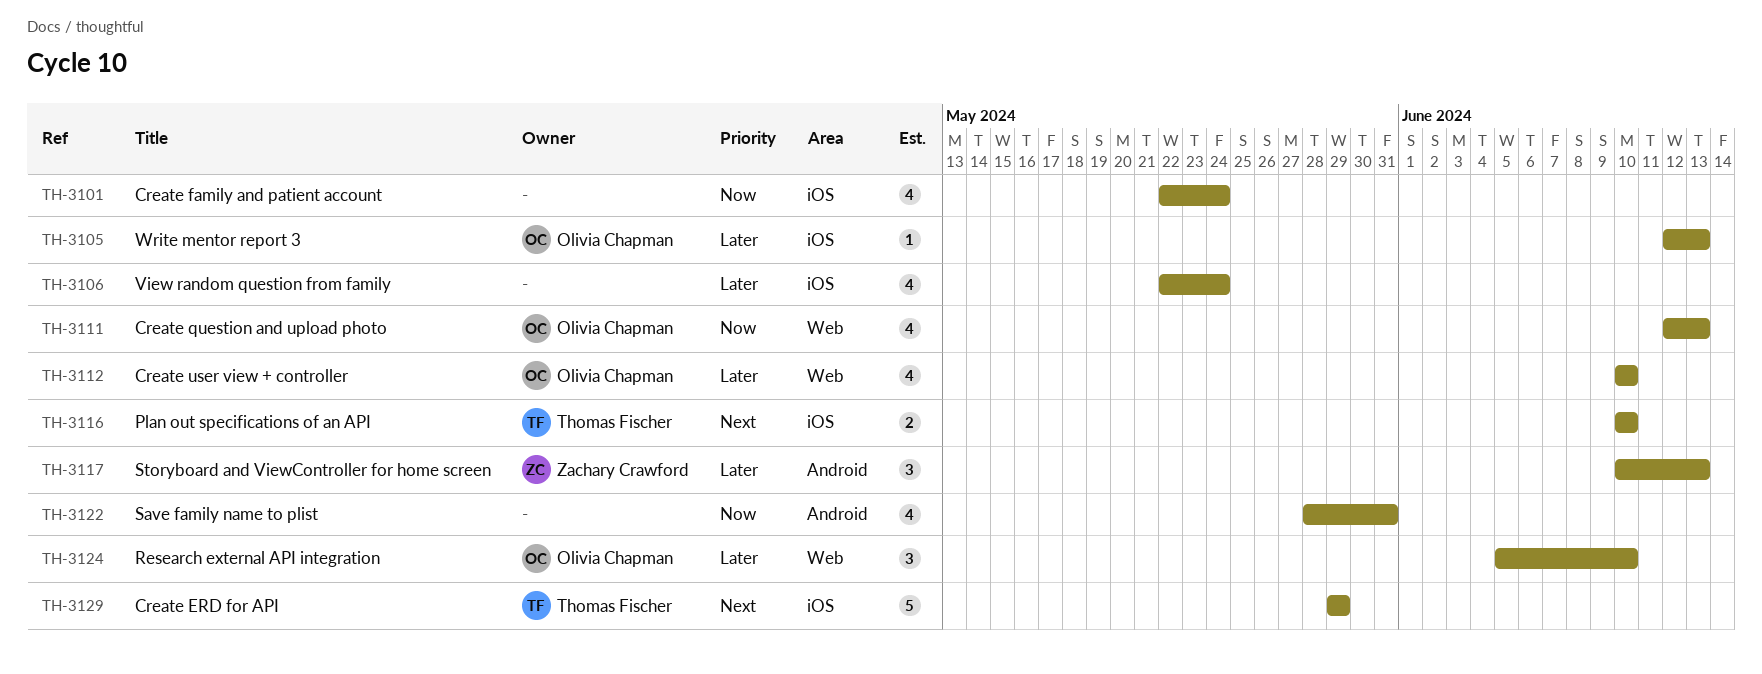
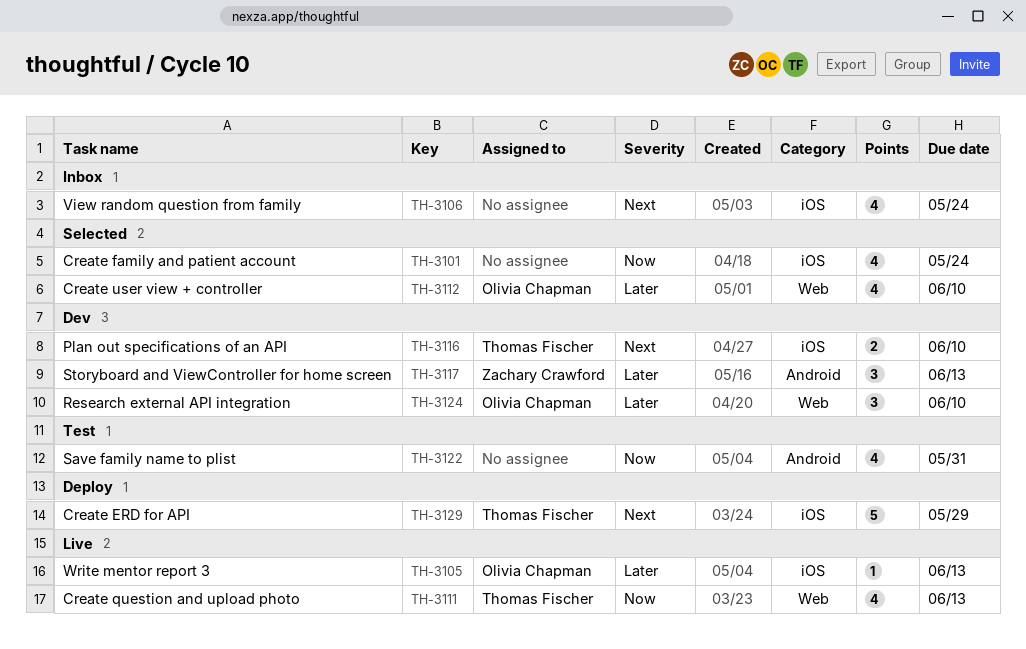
TH-3106, priority: Later -> Next
TH-3111, owner: Olivia Chapman -> Thomas Fischer

